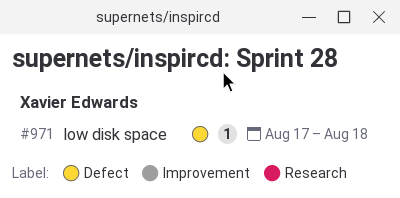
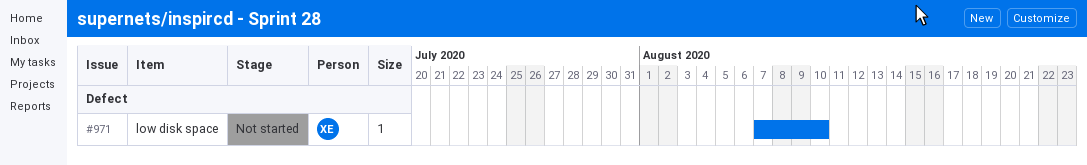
#971, start: Aug 17 -> Aug 7
#971, due: Aug 18 -> Aug 10

